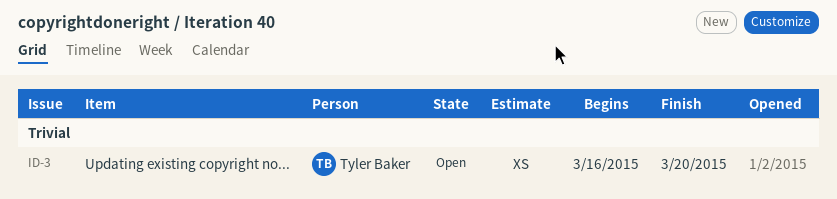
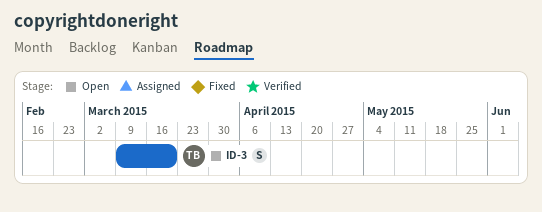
ID-3, estimate: XS -> S
ID-3, start: Mar 16 -> Mar 9

